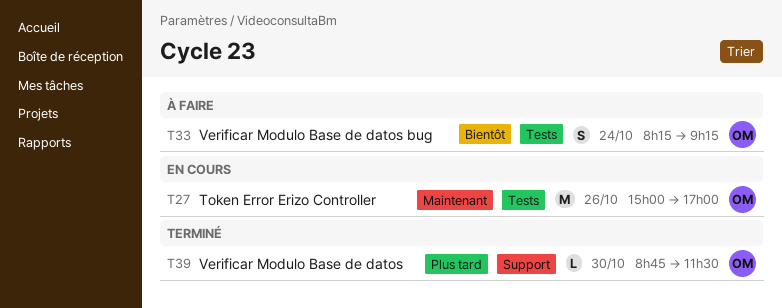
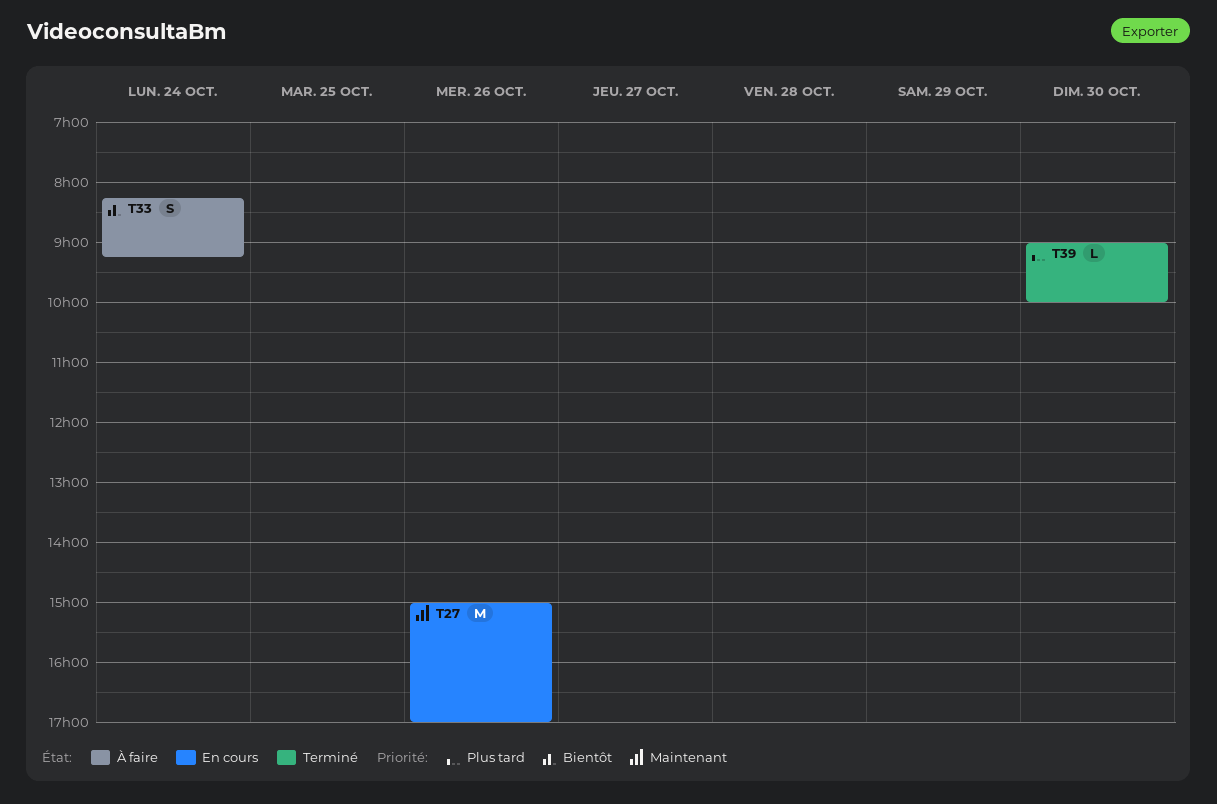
T39, begins: 08:45 -> 09:00
T39, ends: 11:30 -> 10:00

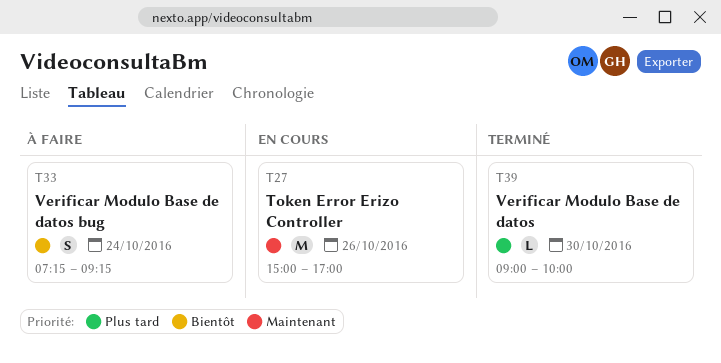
T33, begins: 08:15 -> 07:15

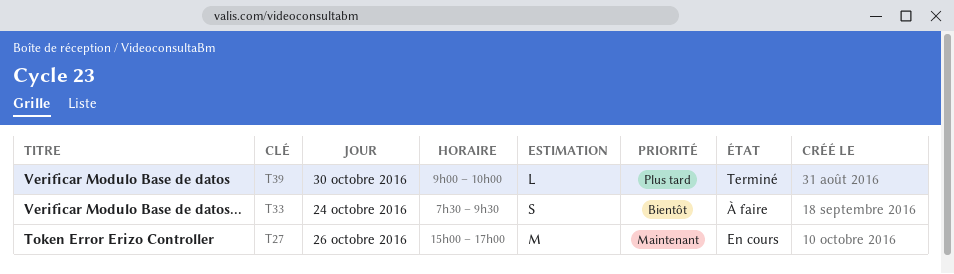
T33, begins: 07:15 -> 07:30
T33, ends: 09:15 -> 09:30

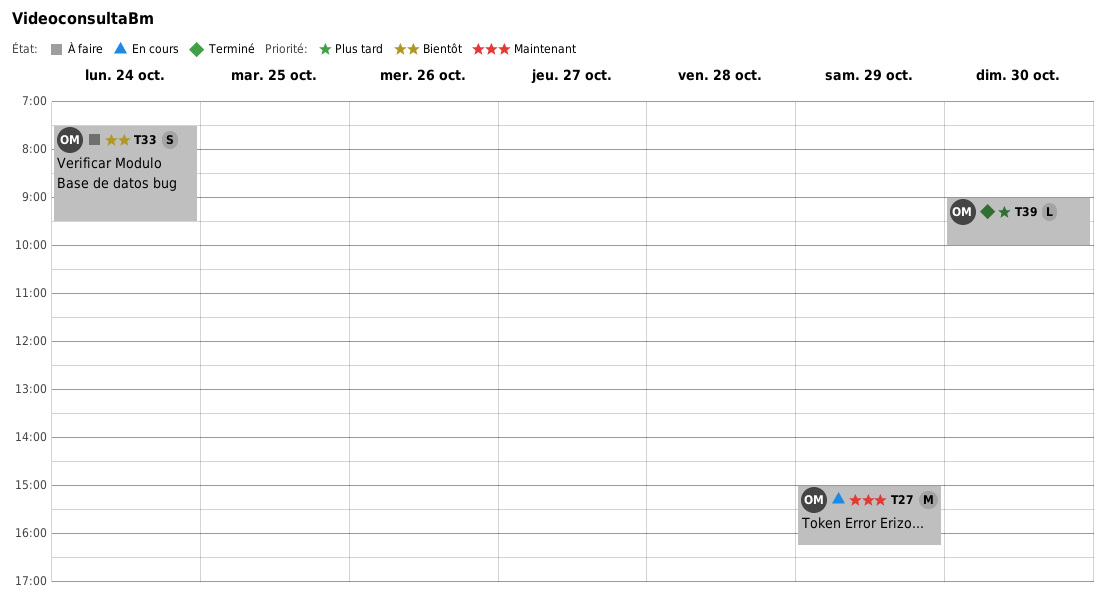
T27, day: Oct 26 -> Oct 29
T27, ends: 17:00 -> 16:15

